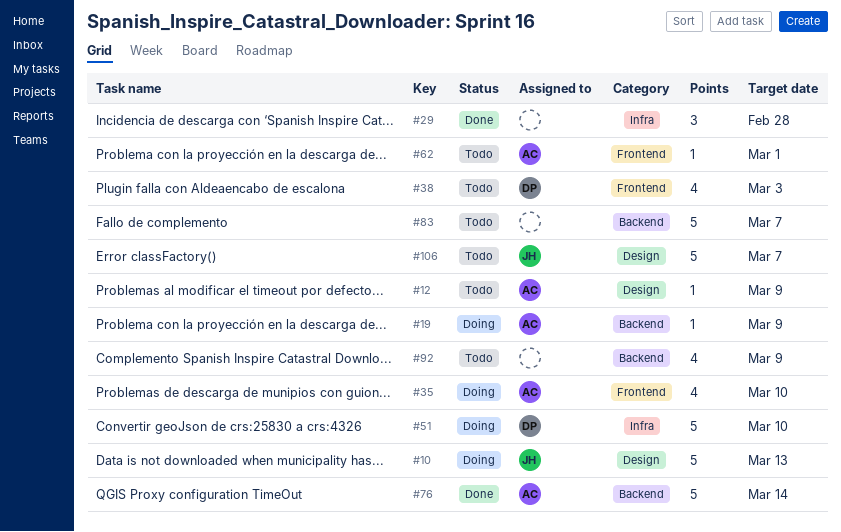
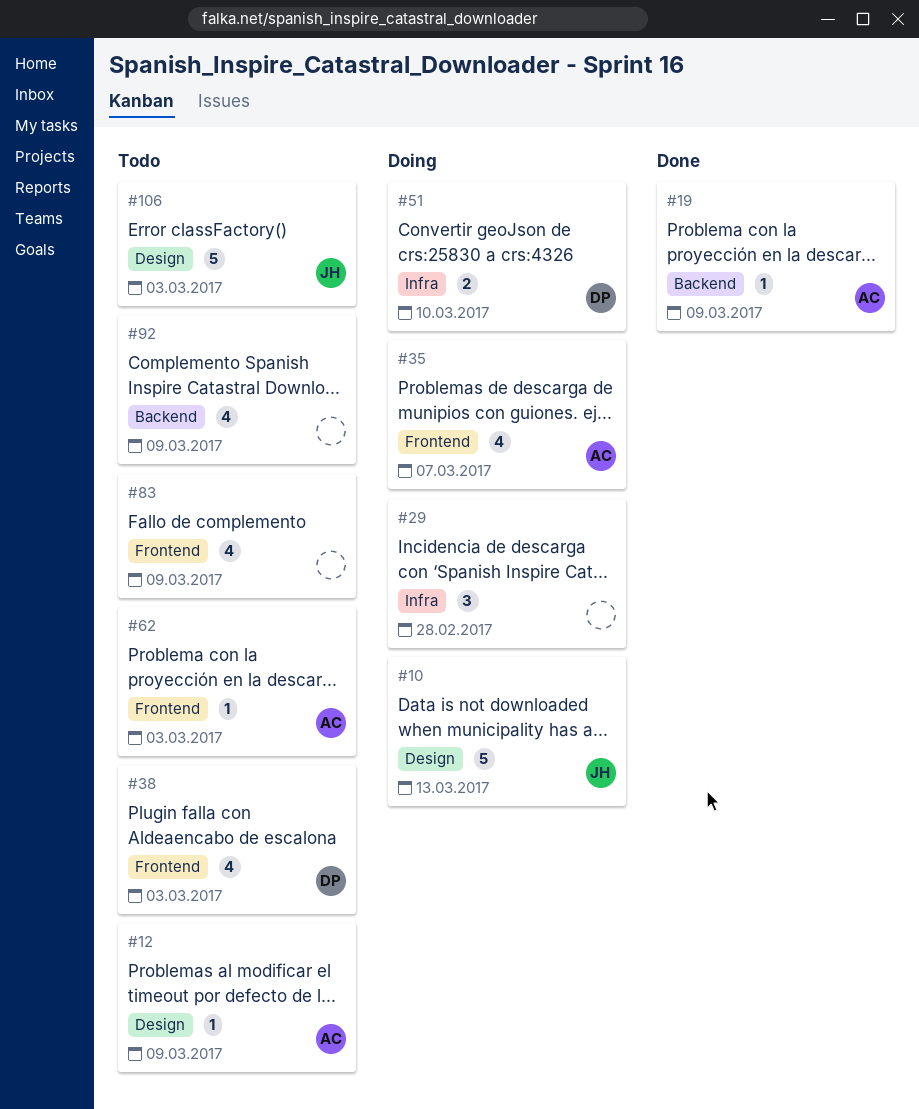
#19, status: Doing -> Done
#29, status: Done -> Doing
#35, due: Mar 10 -> Mar 7
#51, estimate: 5 -> 2
#62, due: Mar 1 -> Mar 3
#76: present -> none
#83, label: Backend -> Frontend
#83, estimate: 5 -> 4
#83, due: Mar 7 -> Mar 9
#106, due: Mar 7 -> Mar 3

